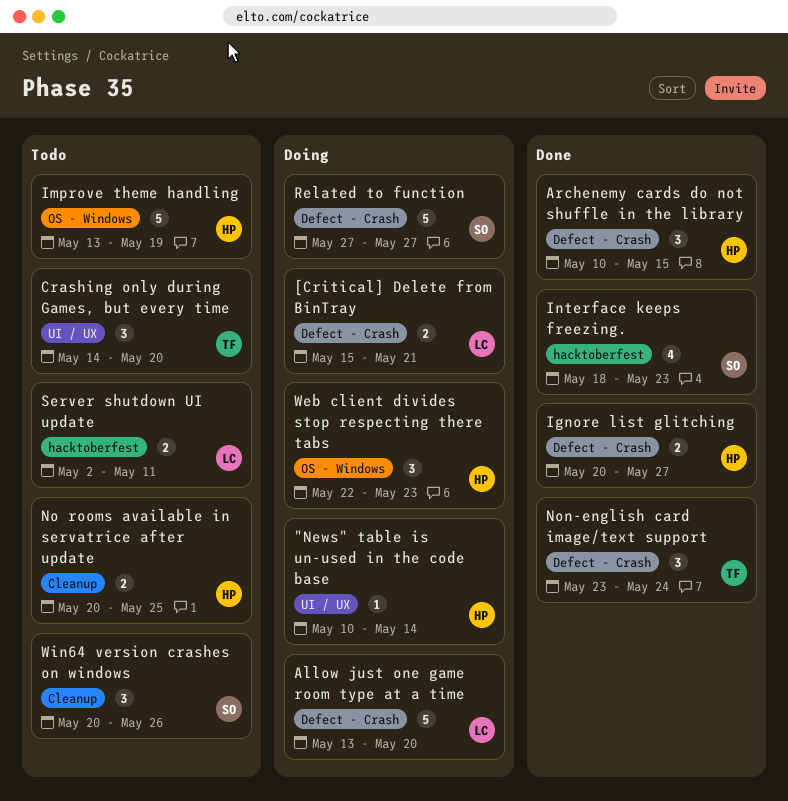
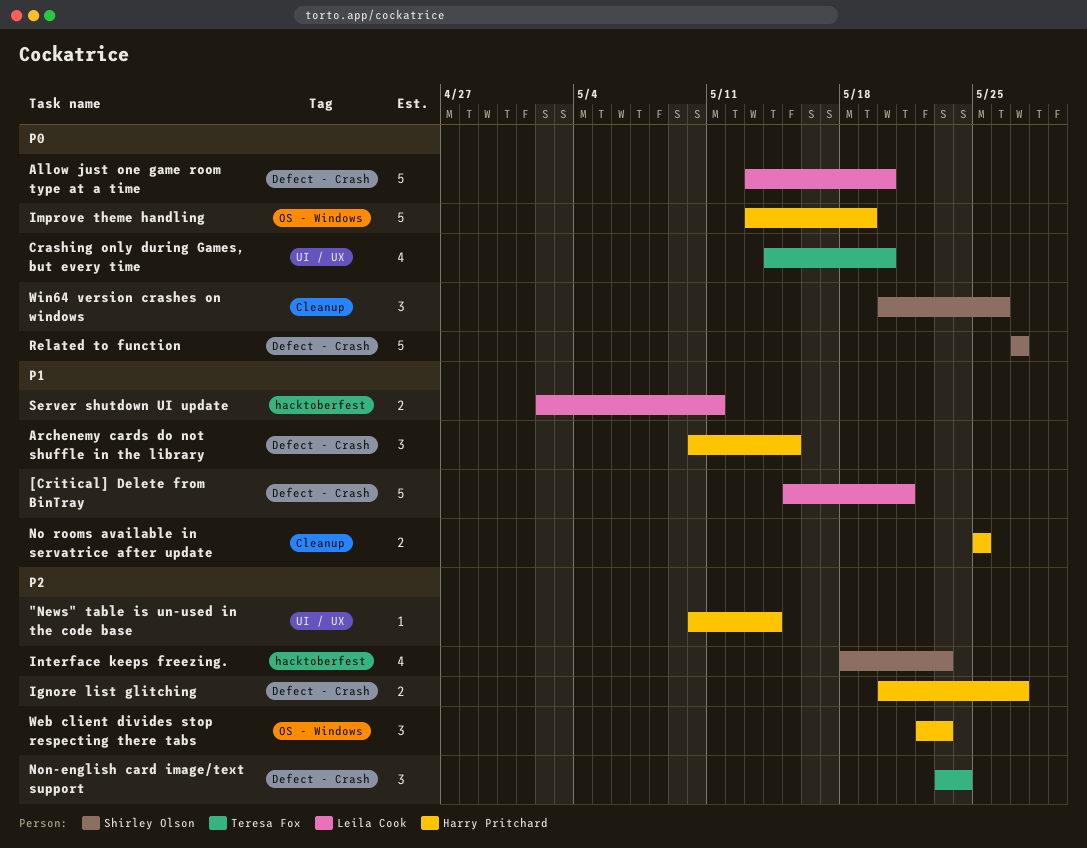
[Critical] Delete from BinTray, estimate: 2 -> 5
Crashing only during Games, but every time, estimate: 3 -> 4
No rooms available in servatrice after update, start: May 20 -> May 25

